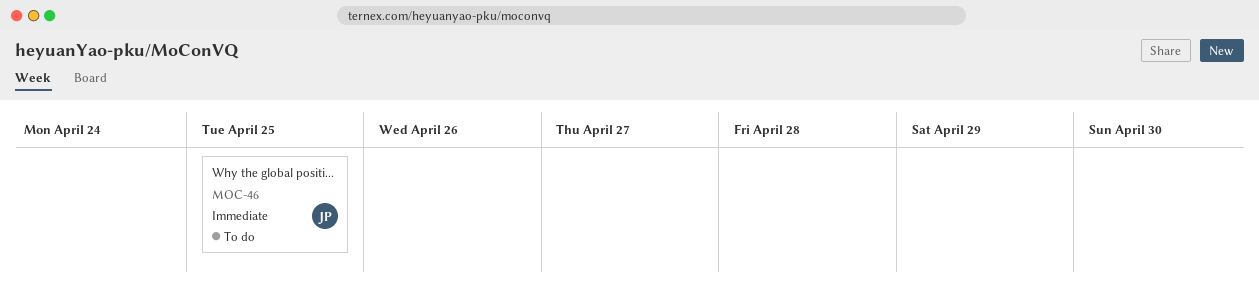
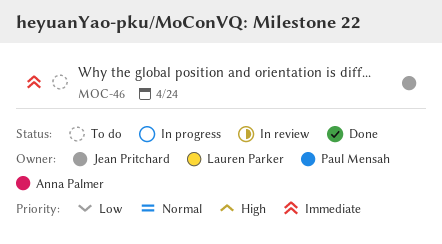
MOC-46, due: Apr 25 -> Apr 24

